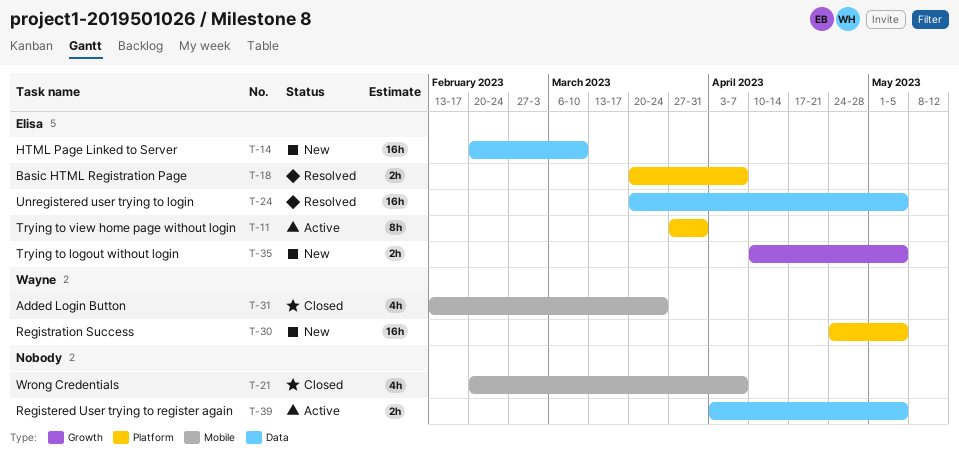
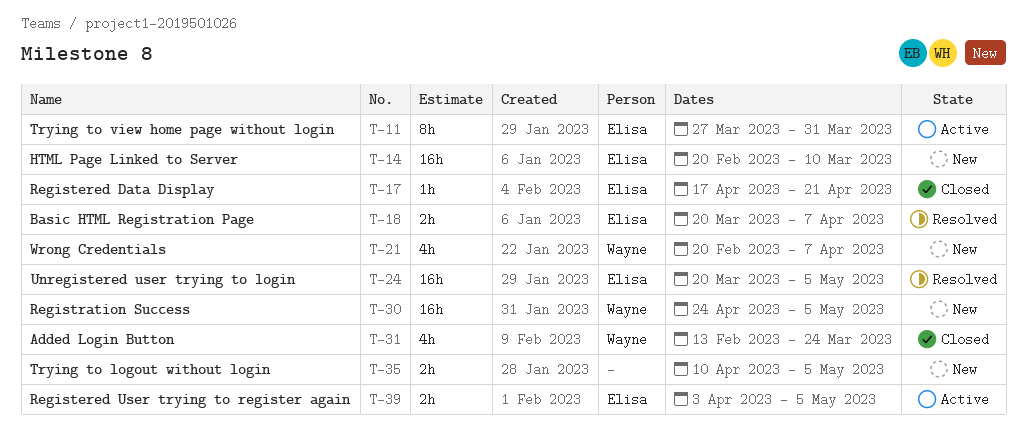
T-17: none -> present
T-21, status: Closed -> New
T-21, owner: none -> Wayne
T-35, owner: Elisa -> none
T-39, owner: none -> Elisa

